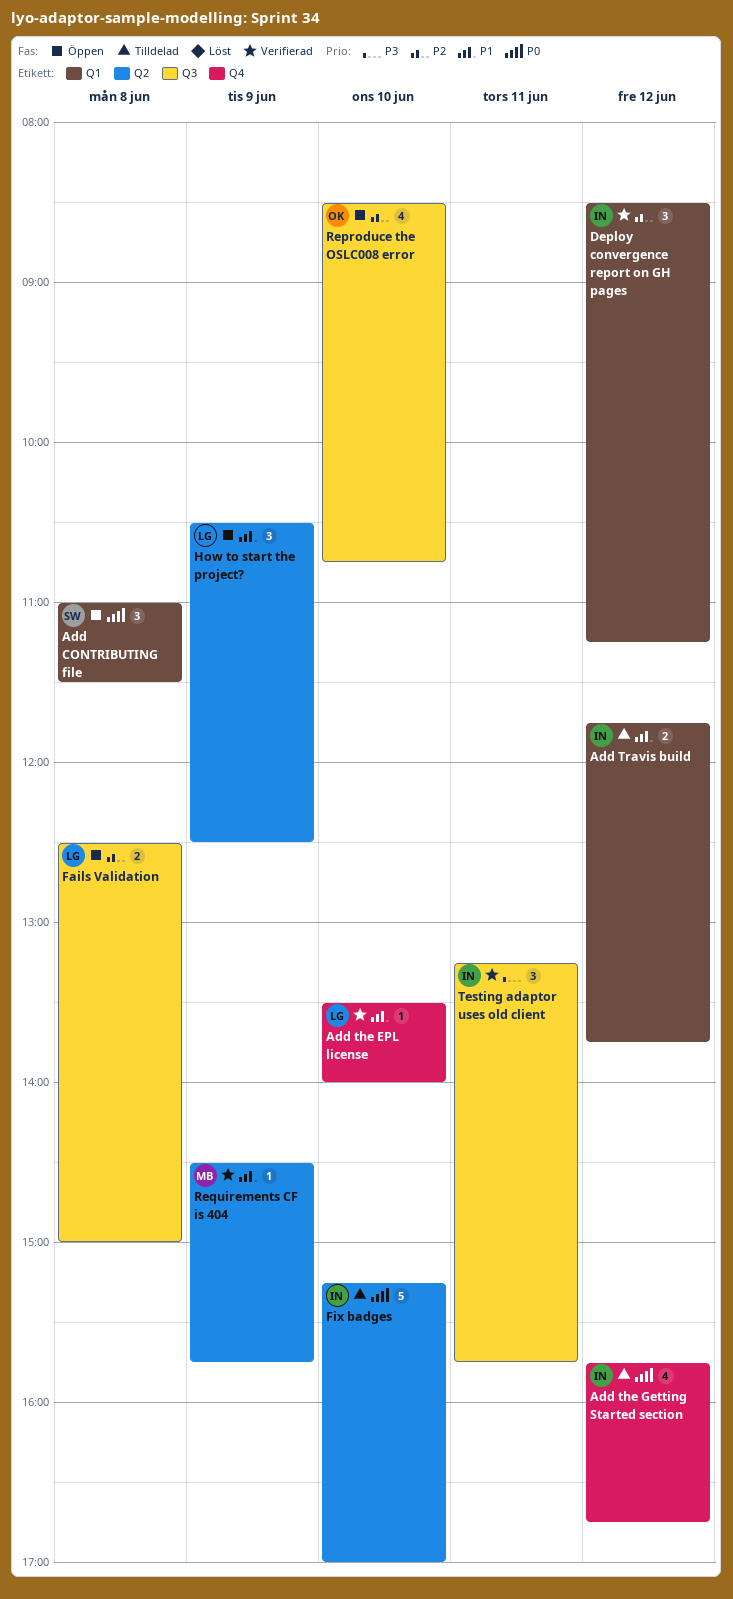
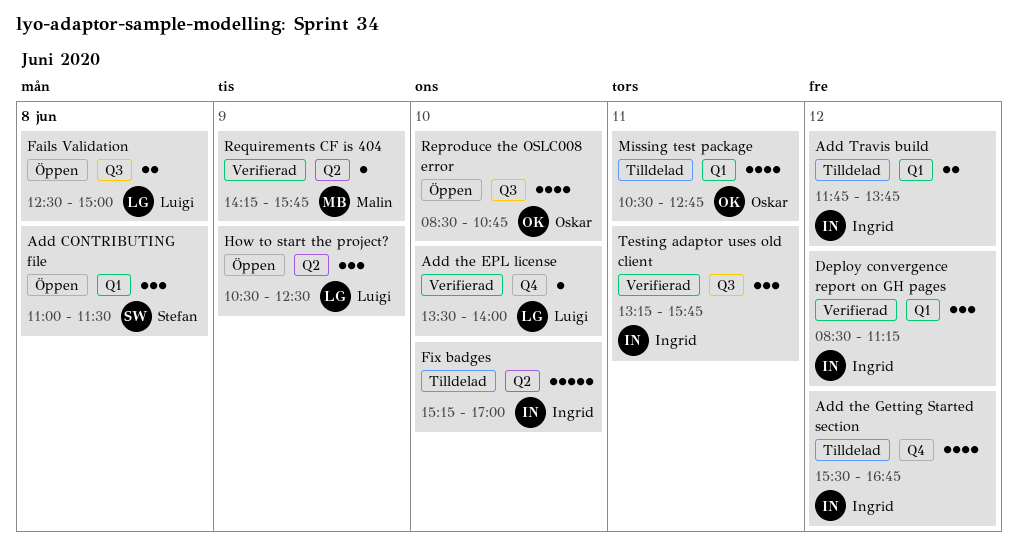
Add the Getting Started section, begins: 15:45 -> 15:30
Missing test package: none -> present
Requirements CF is 404, begins: 14:30 -> 14:15

